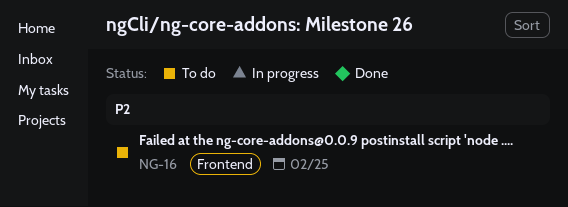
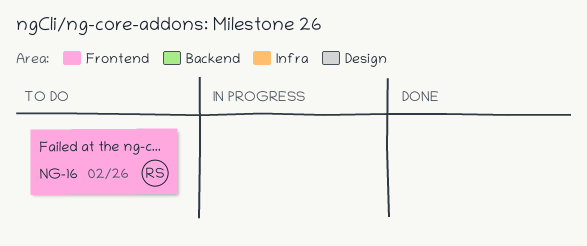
NG-16, due: Feb 25 -> Feb 26

